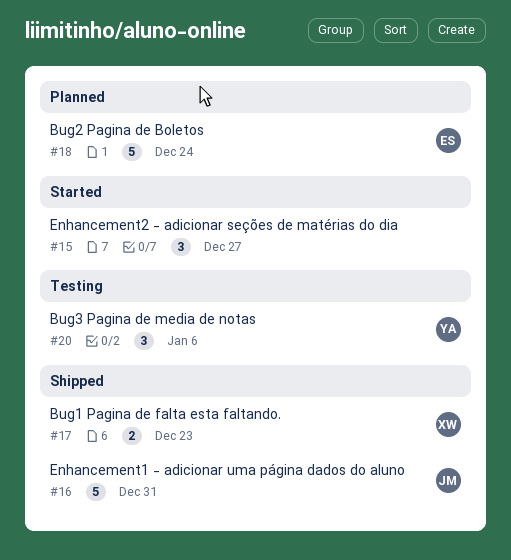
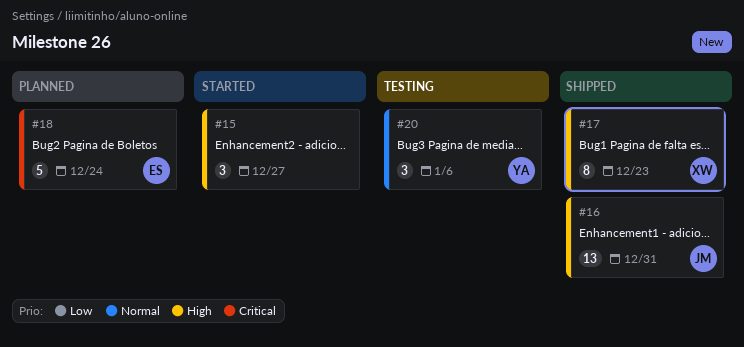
#16, estimate: 5 -> 13
#17, estimate: 2 -> 8

